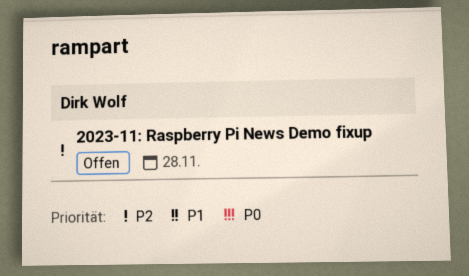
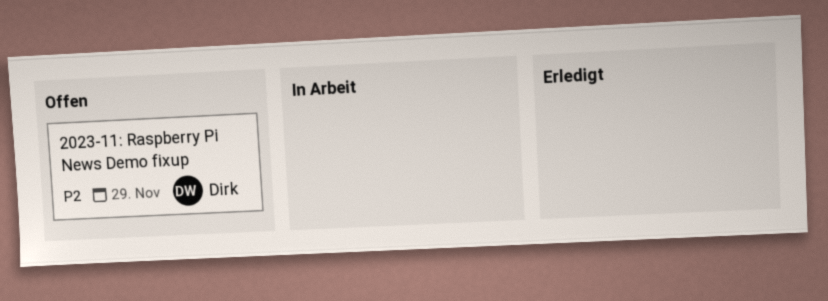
2023-11: Raspberry Pi News Demo fixup, due: Nov 28 -> Nov 29

